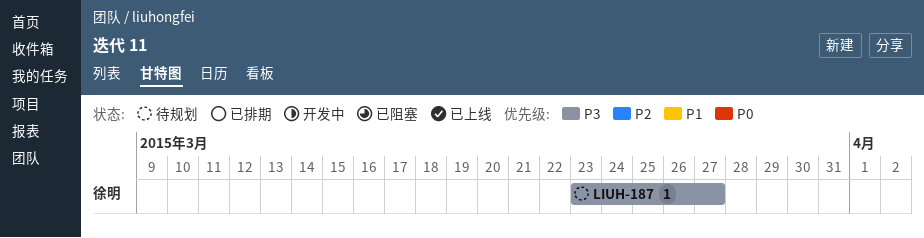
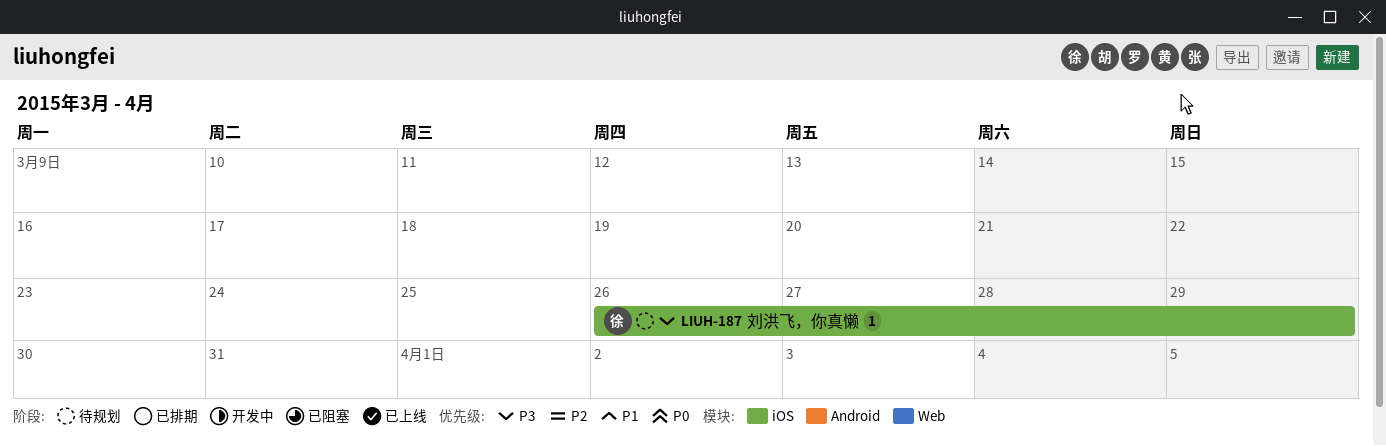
LIUH-187, start: Mar 23 -> Mar 26
LIUH-187, due: Mar 27 -> Mar 29

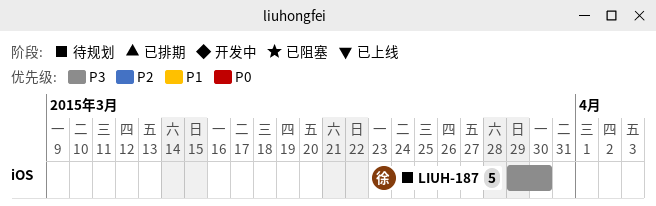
LIUH-187, estimate: 1 -> 5
LIUH-187, start: Mar 26 -> Mar 29
LIUH-187, due: Mar 29 -> Mar 30

